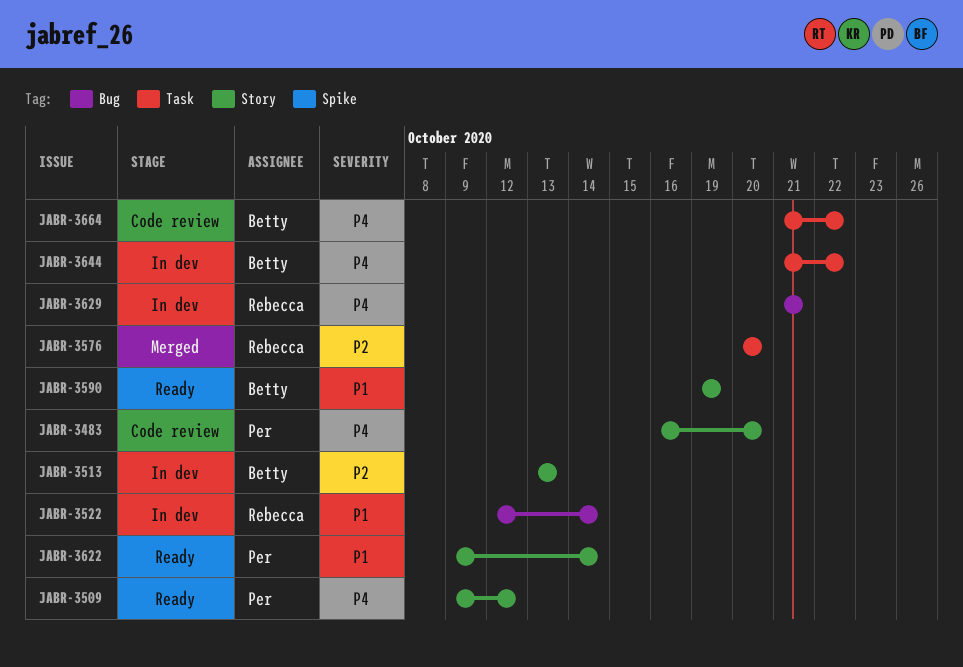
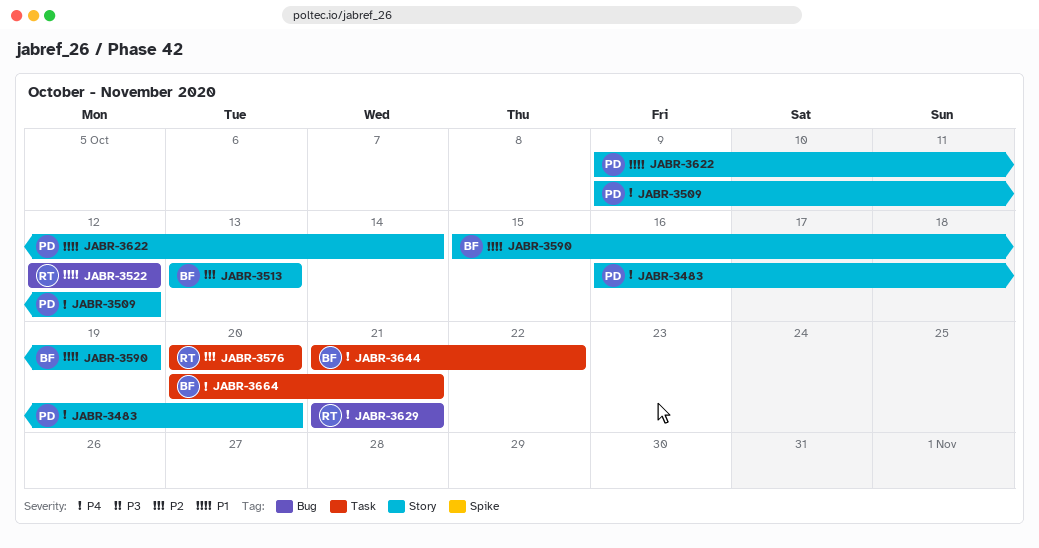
JABR-3522, due: Oct 14 -> Oct 12
JABR-3590, start: Oct 19 -> Oct 15
JABR-3664, start: Oct 21 -> Oct 20
JABR-3664, due: Oct 22 -> Oct 21

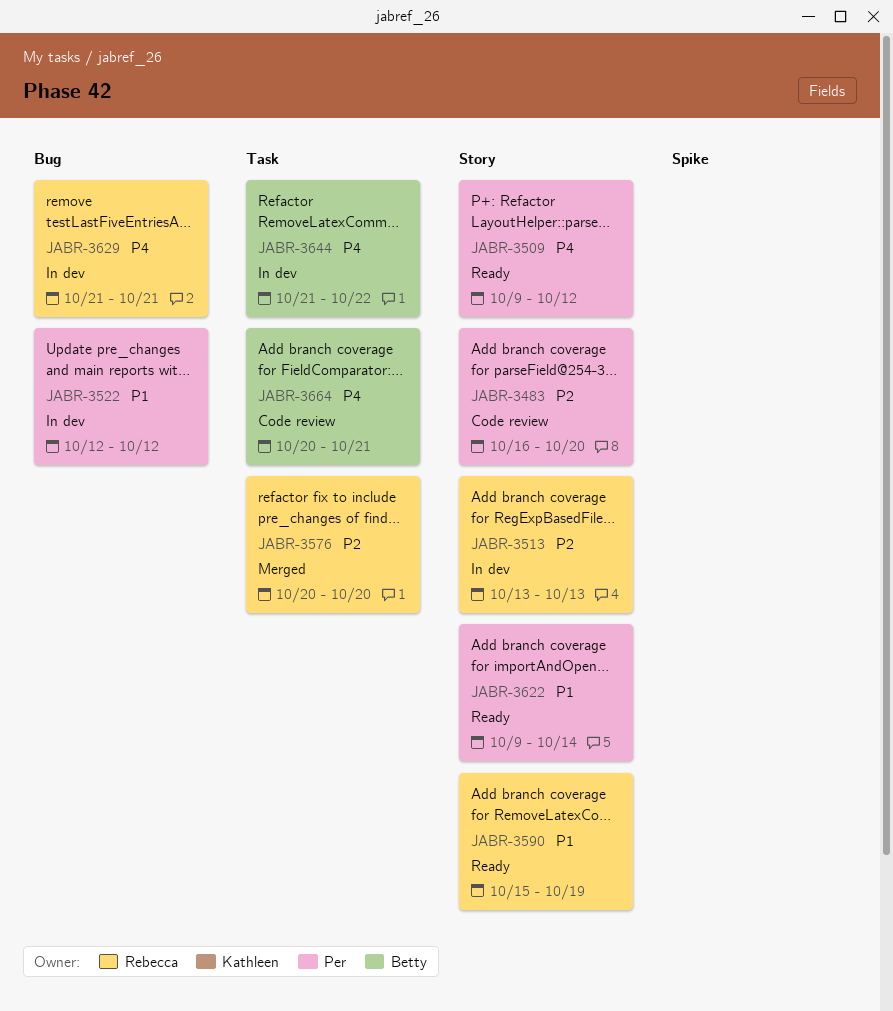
JABR-3483, priority: P4 -> P2
JABR-3513, owner: Betty -> Rebecca
JABR-3522, owner: Rebecca -> Per
JABR-3590, owner: Betty -> Rebecca

